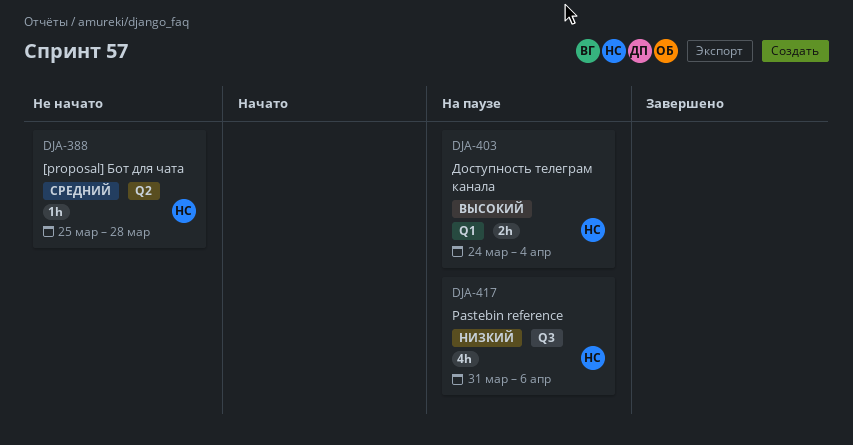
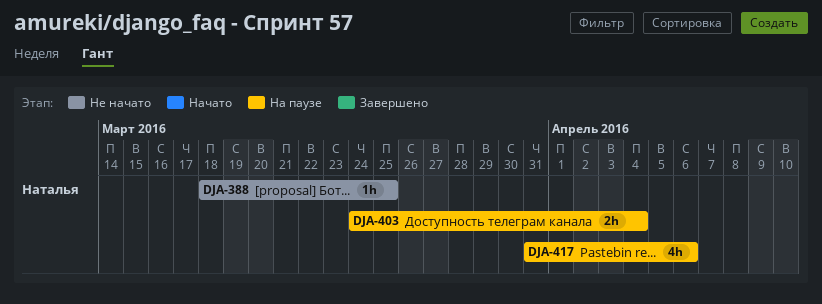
DJA-388, start: Mar 25 -> Mar 18
DJA-388, due: Mar 28 -> Mar 25

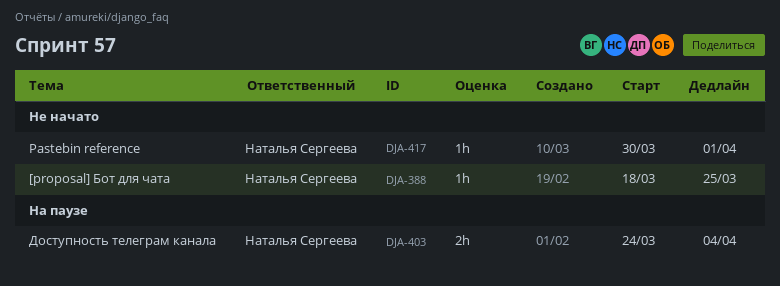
DJA-417, status: На паузе -> Не начато
DJA-417, estimate: 4h -> 1h
DJA-417, start: Mar 31 -> Mar 30
DJA-417, due: Apr 6 -> Apr 1

